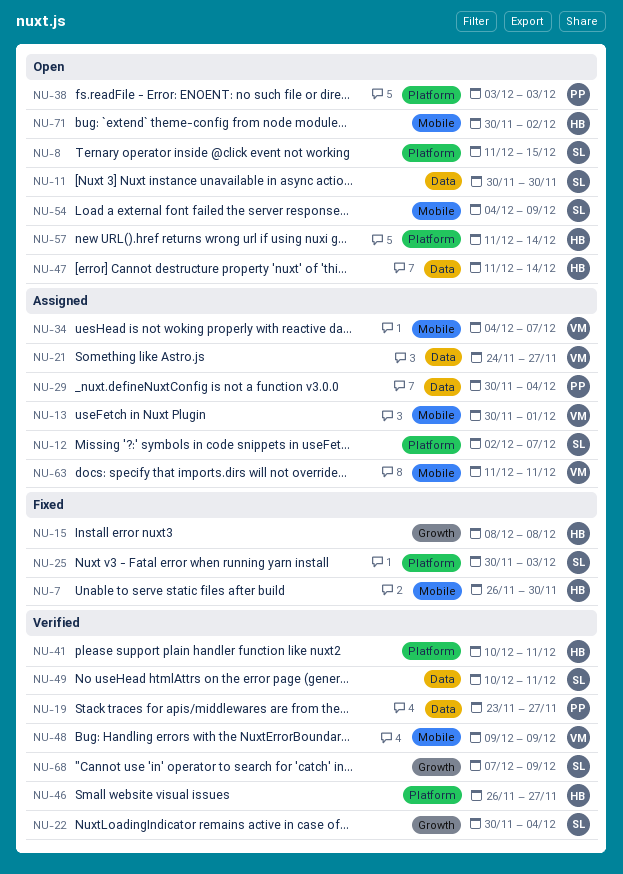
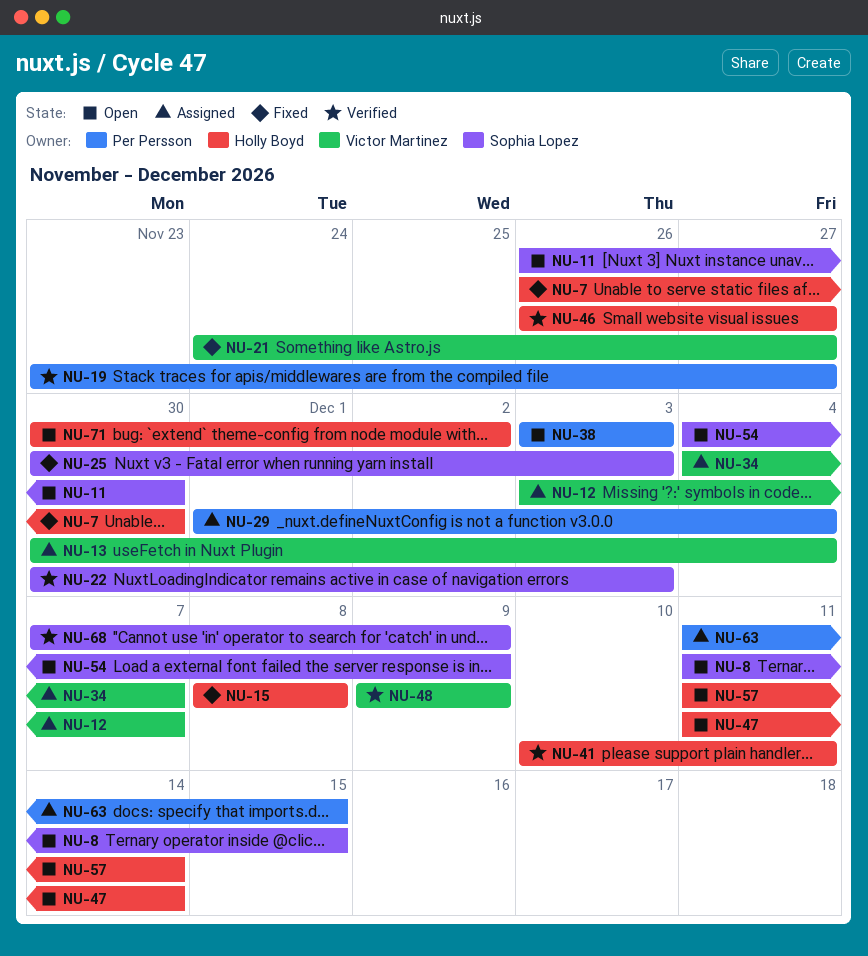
NU-11, start: Nov 30 -> Nov 26
NU-12, owner: Sophia Lopez -> Victor Martinez
NU-12, start: Dec 2 -> Dec 3
NU-13, due: Dec 1 -> Dec 4
NU-21, status: Assigned -> Fixed
NU-22, due: Dec 4 -> Dec 3
NU-29, start: Nov 30 -> Dec 1
NU-49: present -> none
NU-63, owner: Victor Martinez -> Per Persson
NU-63, due: Dec 11 -> Dec 15

